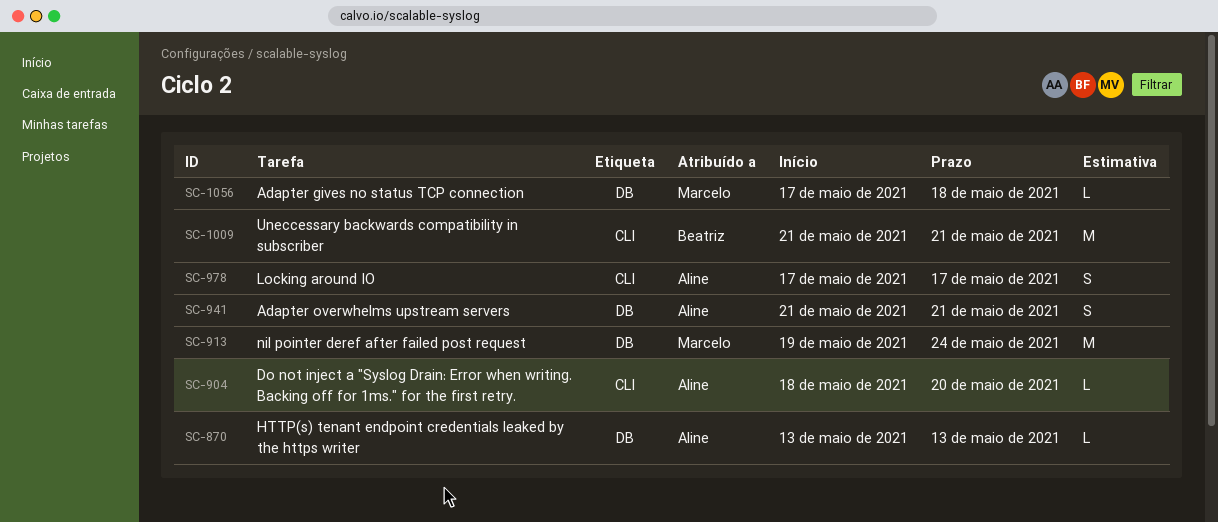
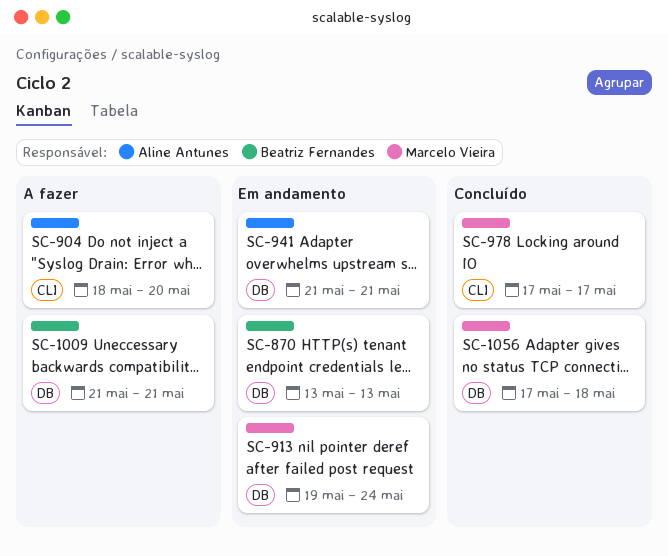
SC-870, owner: Aline Antunes -> Beatriz Fernandes
SC-978, owner: Aline Antunes -> Marcelo Vieira
SC-1009, label: CLI -> DB

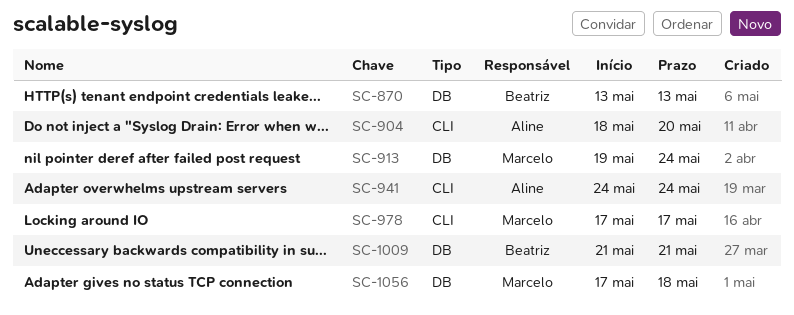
SC-941, label: DB -> CLI
SC-941, start: May 21 -> May 24
SC-941, due: May 21 -> May 24

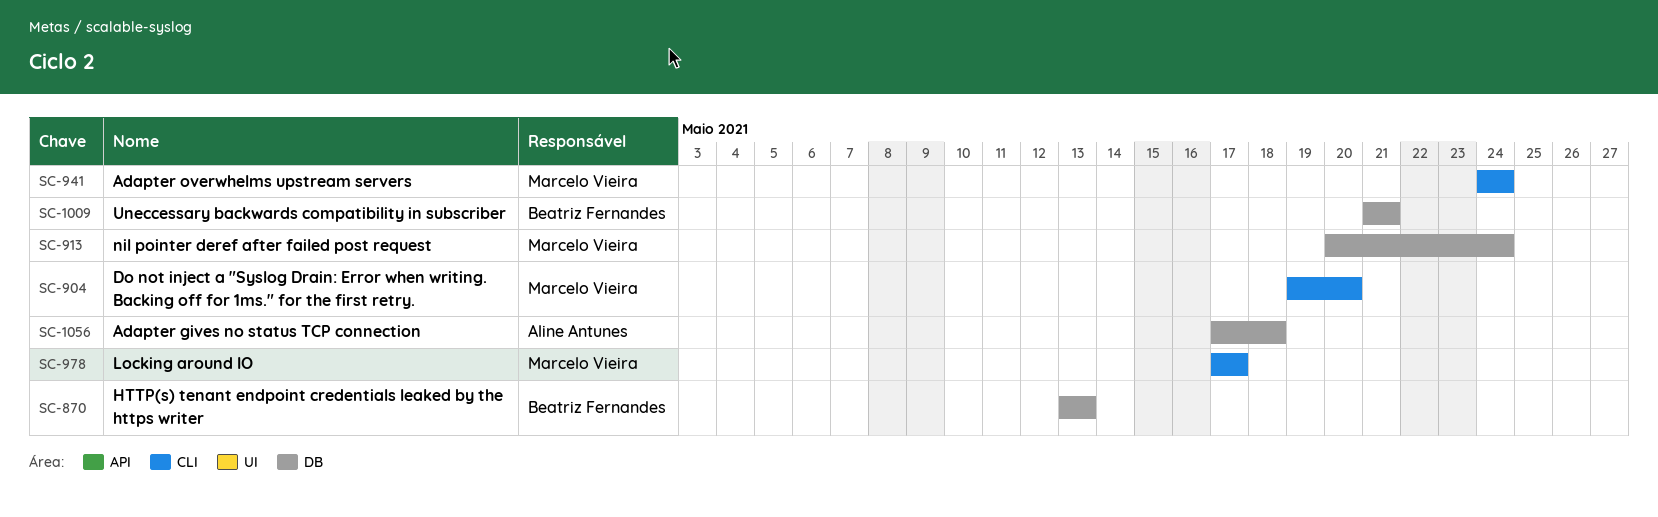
SC-904, owner: Aline Antunes -> Marcelo Vieira
SC-904, start: May 18 -> May 19
SC-913, start: May 19 -> May 20
SC-941, owner: Aline Antunes -> Marcelo Vieira
SC-1056, owner: Marcelo Vieira -> Aline Antunes

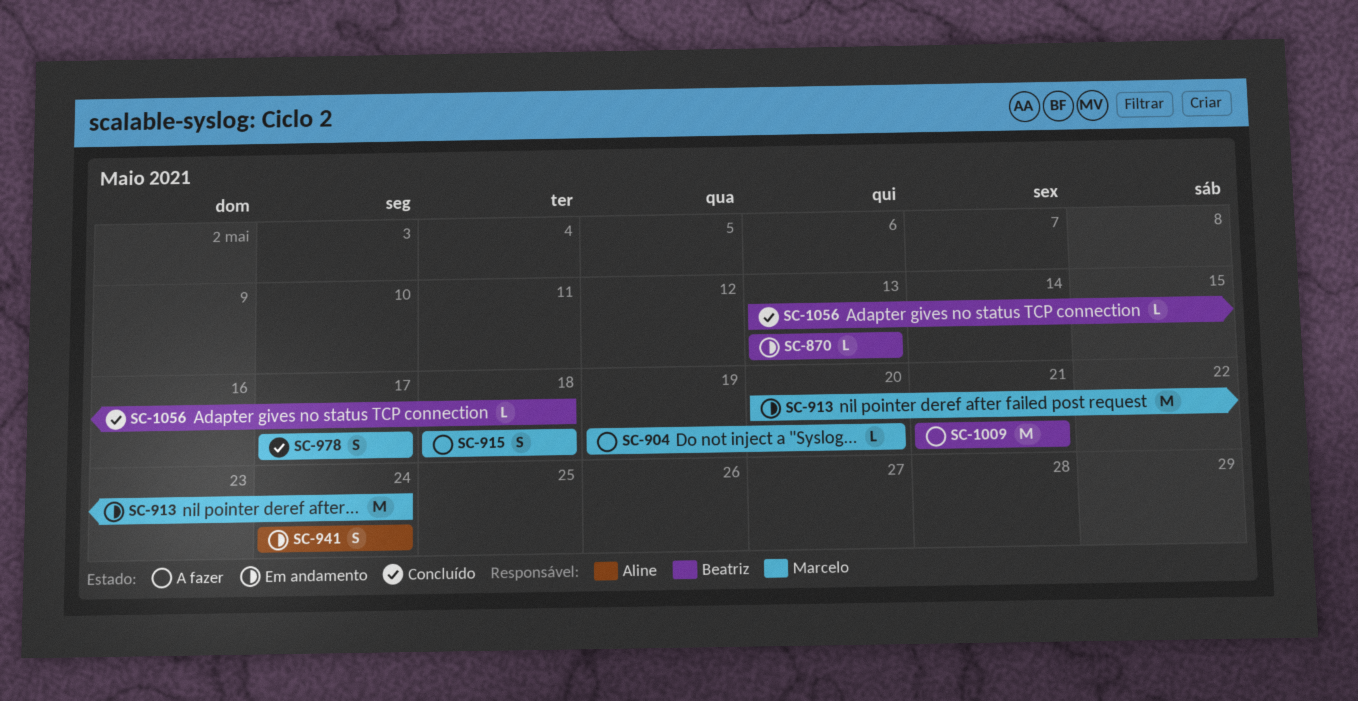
SC-915: none -> present
SC-941, owner: Marcelo Vieira -> Aline Antunes
SC-1056, owner: Aline Antunes -> Beatriz Fernandes
SC-1056, start: May 17 -> May 13

